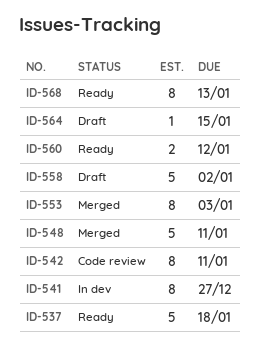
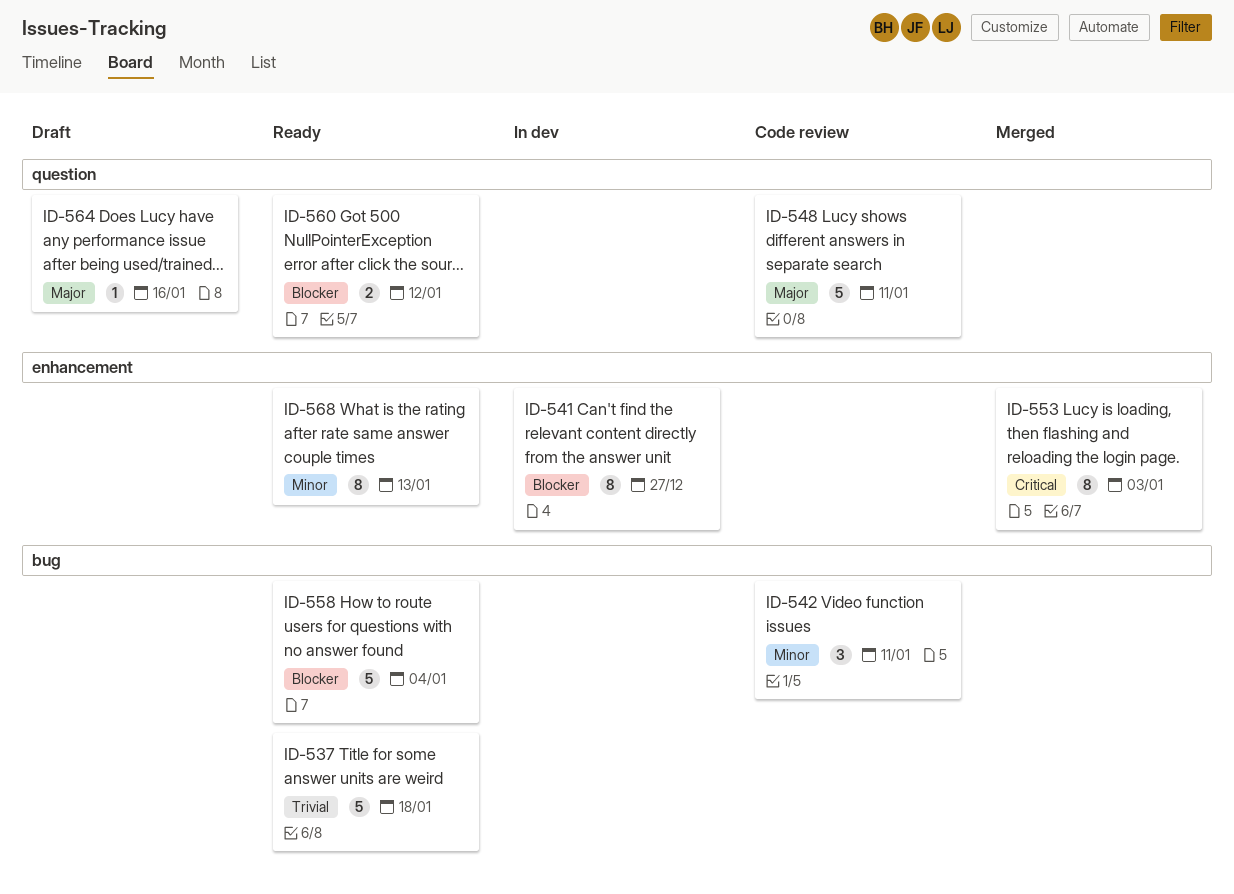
ID-542, estimate: 8 -> 3
ID-548, status: Merged -> Code review
ID-558, status: Draft -> Ready
ID-558, due: Jan 2 -> Jan 4
ID-564, due: Jan 15 -> Jan 16

